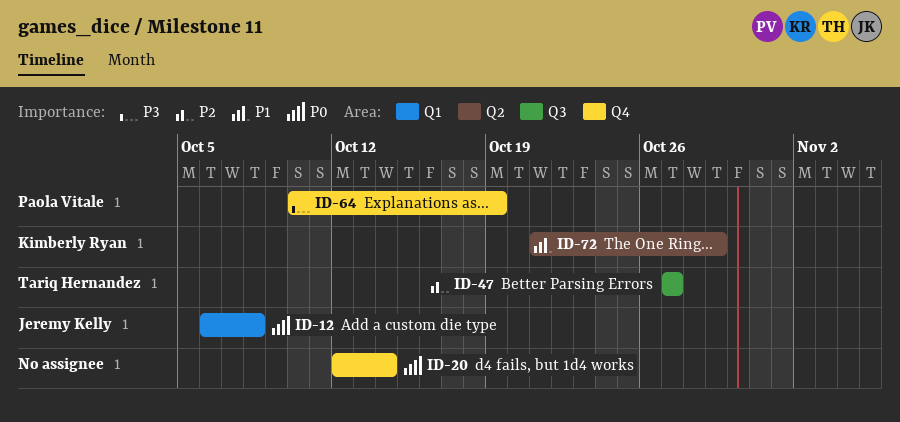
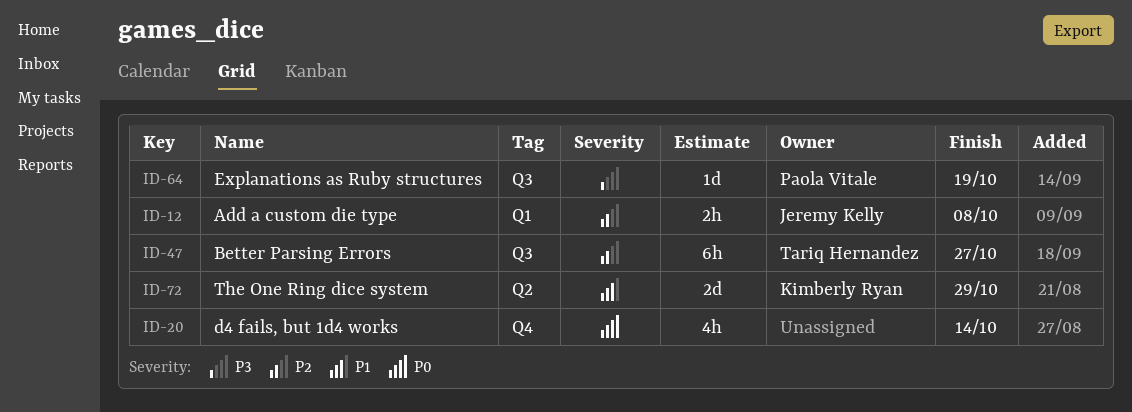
ID-12, priority: P0 -> P2
ID-64, label: Q4 -> Q3

